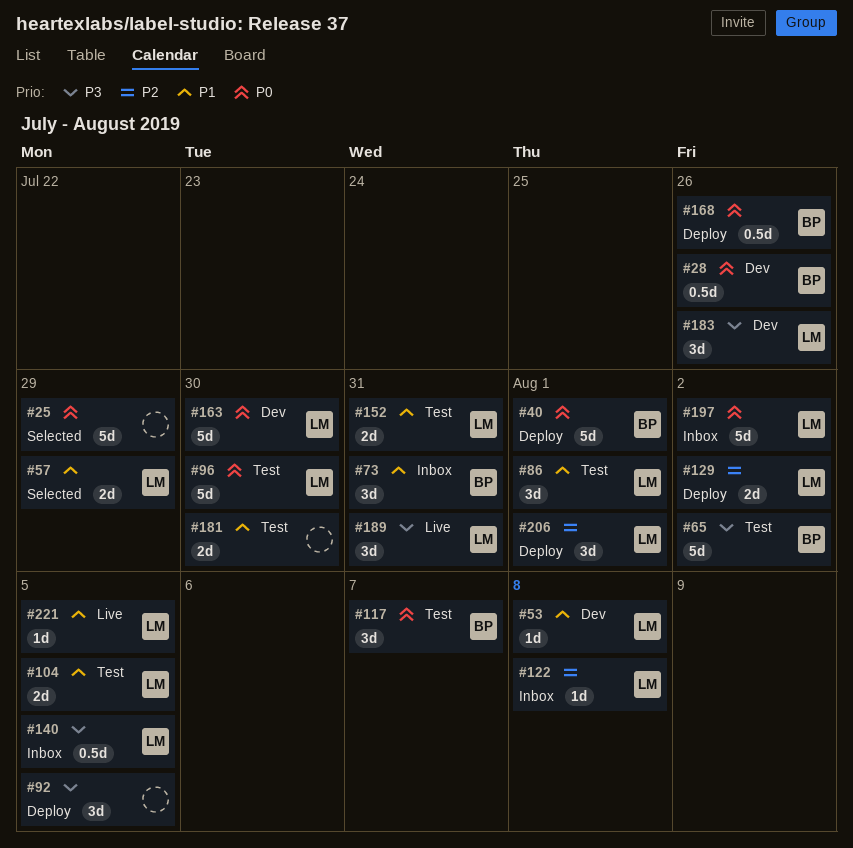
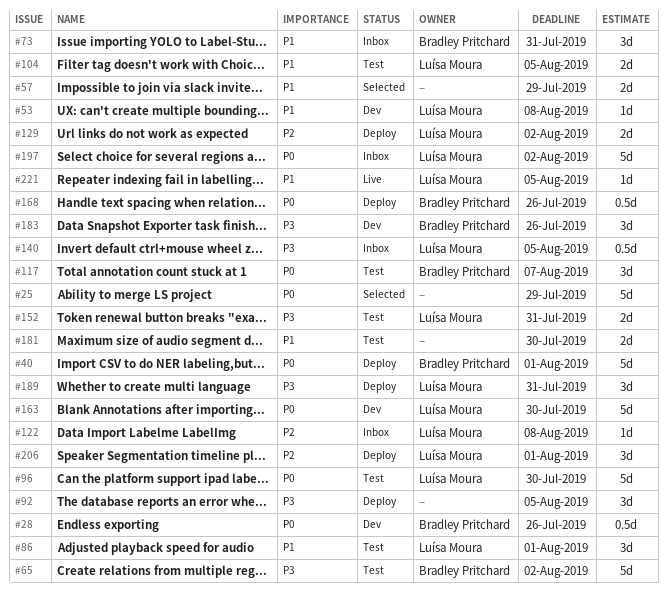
#57, owner: Luísa Moura -> none
#152, priority: P1 -> P3
#183, owner: Luísa Moura -> Bradley Pritchard
#189, status: Live -> Deploy

